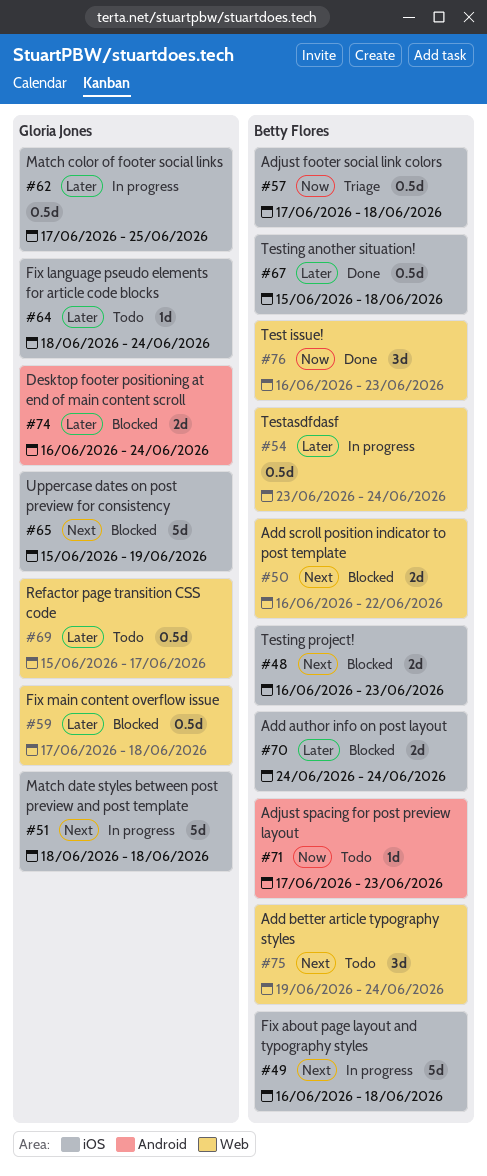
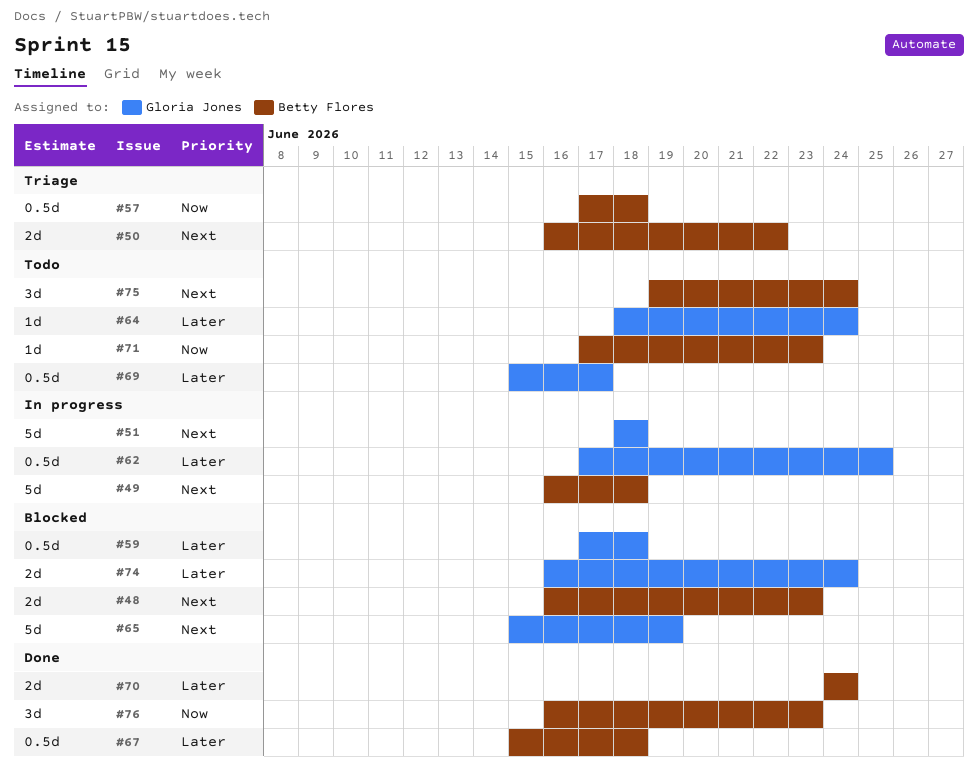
#50, status: Blocked -> Triage
#54: present -> none
#70, status: Blocked -> Done

